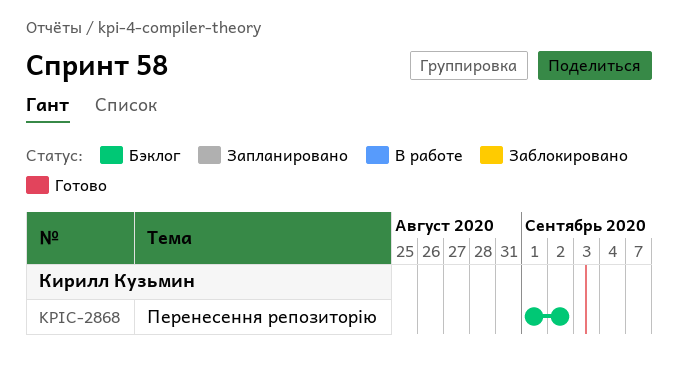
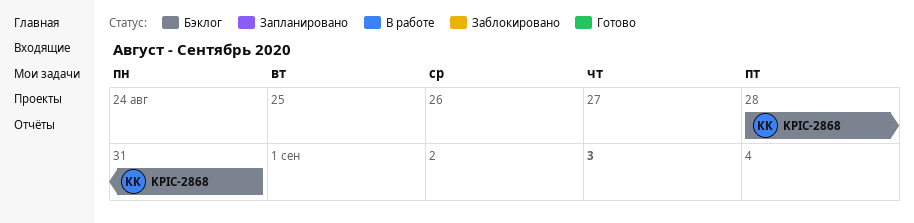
KPIC-2868, start: Sep 1 -> Aug 28
KPIC-2868, due: Sep 2 -> Aug 31

